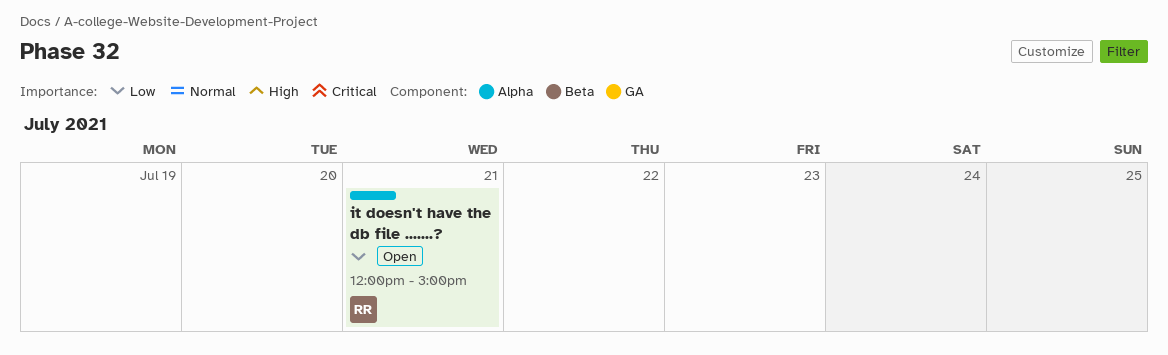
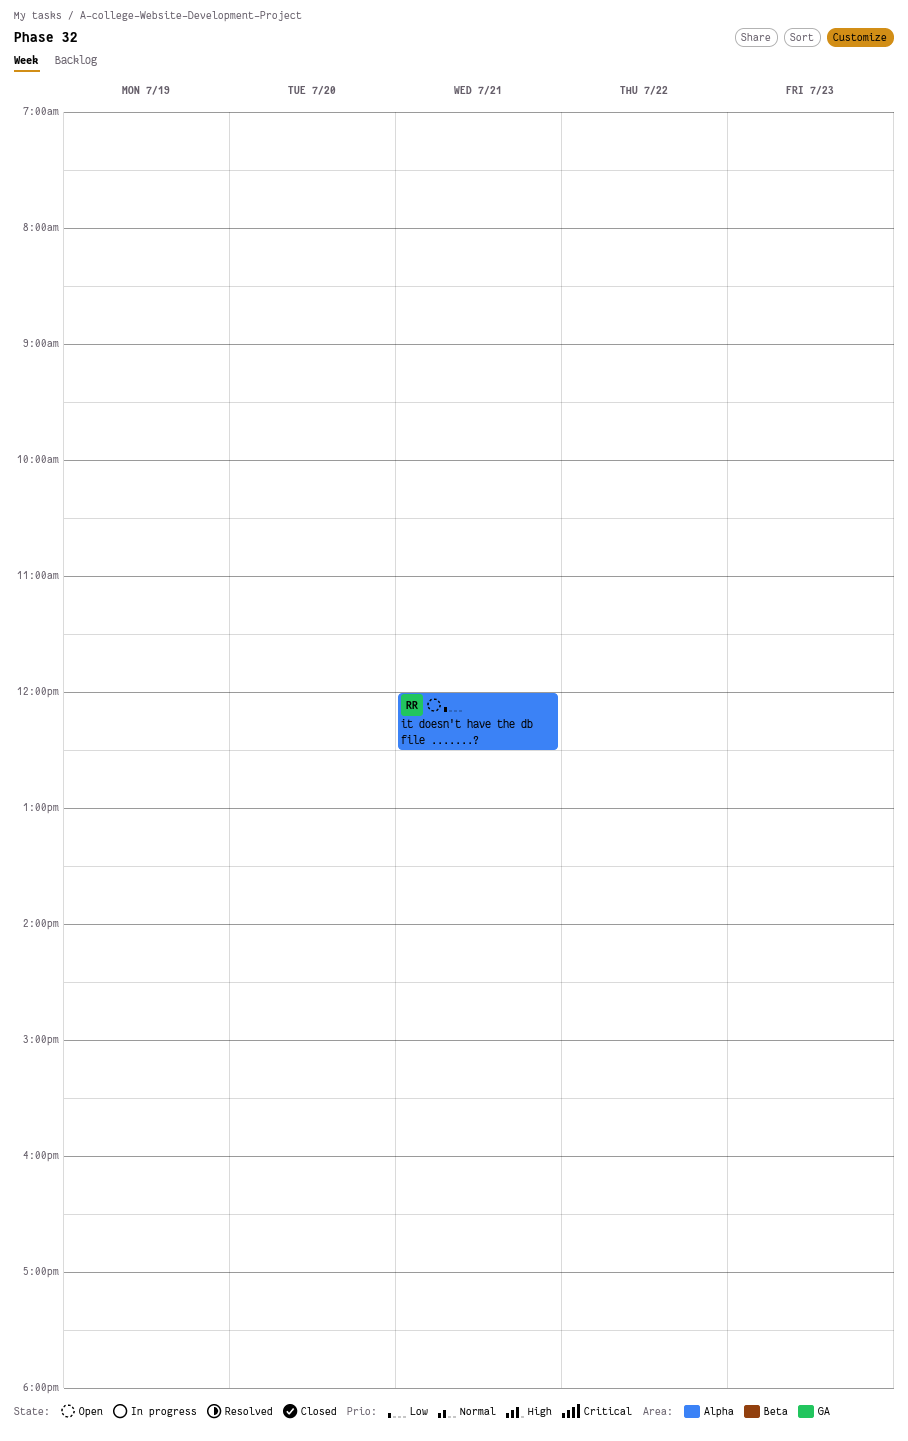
it doesn't have the db file .......?, ends: 15:00 -> 12:30

